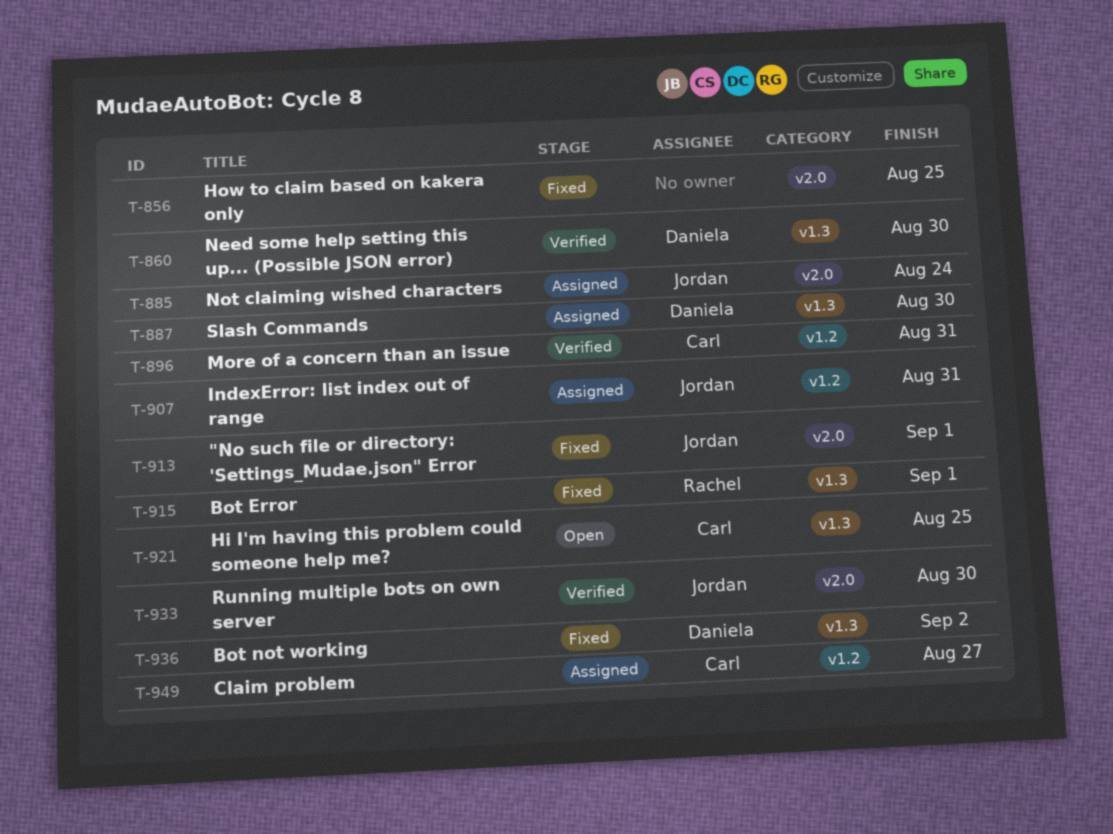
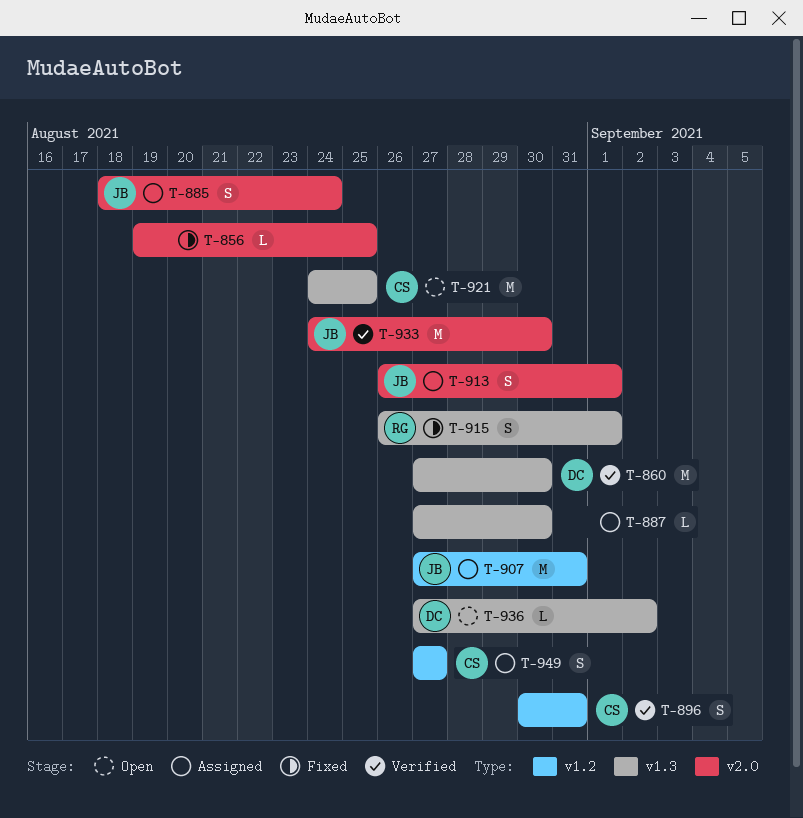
T-887, owner: Daniela -> none
T-913, status: Fixed -> Assigned
T-936, status: Fixed -> Open

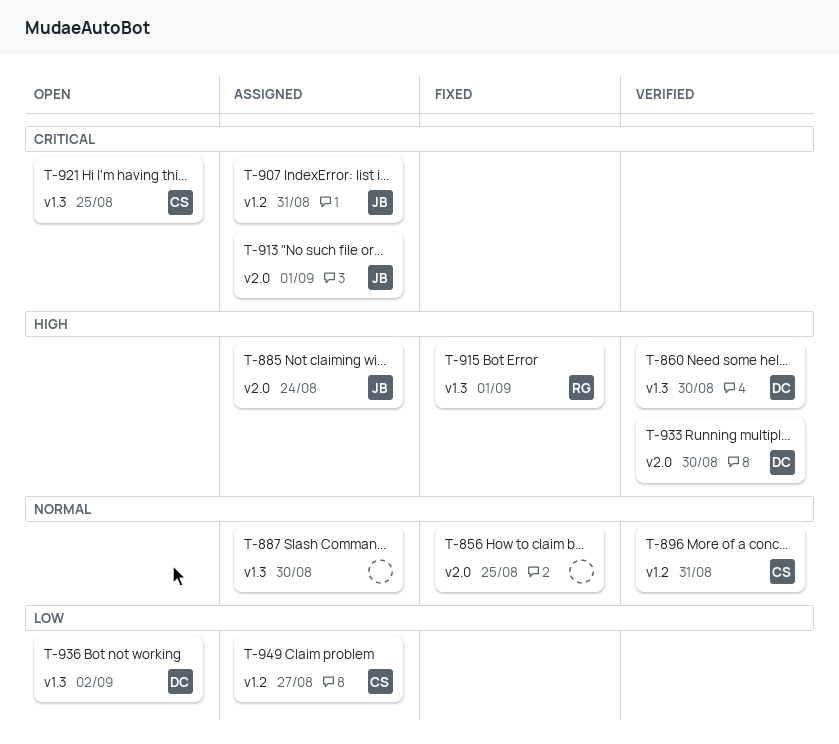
T-933, owner: JB -> DC

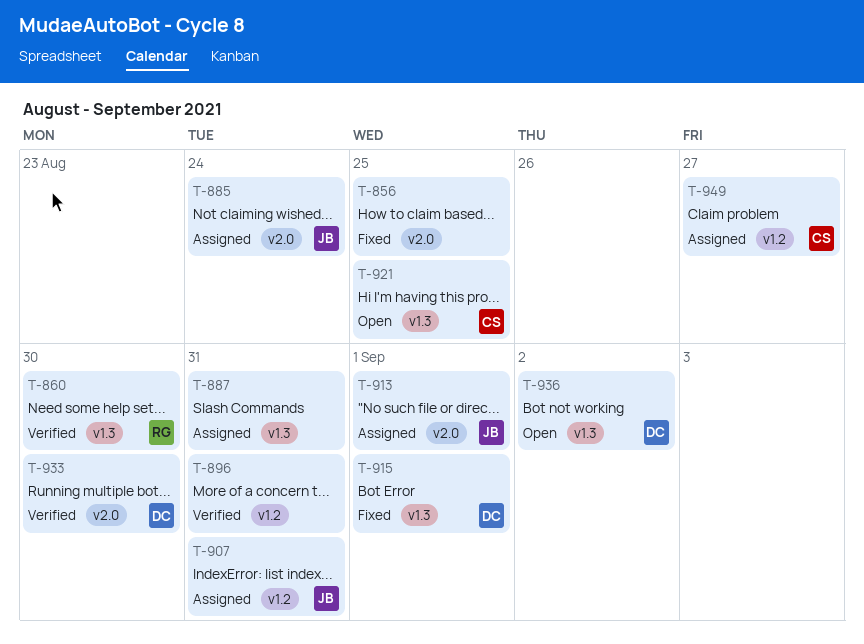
T-860, owner: DC -> RG
T-887, due: Aug 30 -> Aug 31
T-896, owner: CS -> none
T-915, owner: RG -> DC

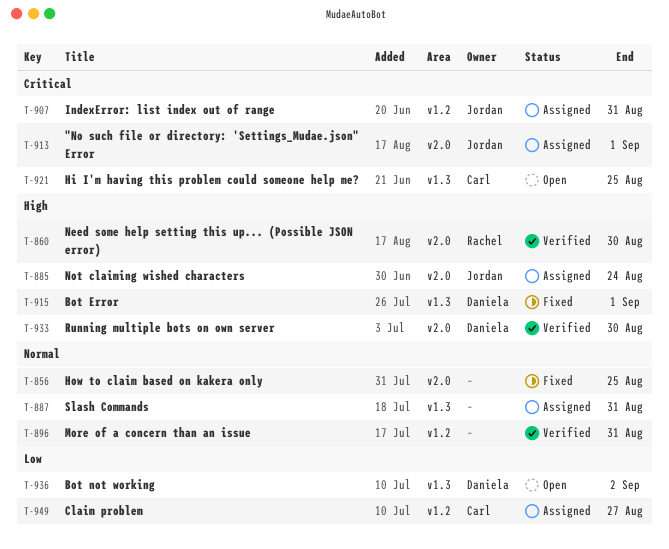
T-860, label: v1.3 -> v2.0

